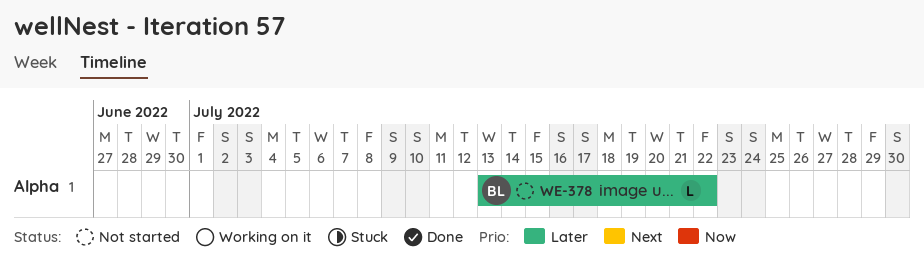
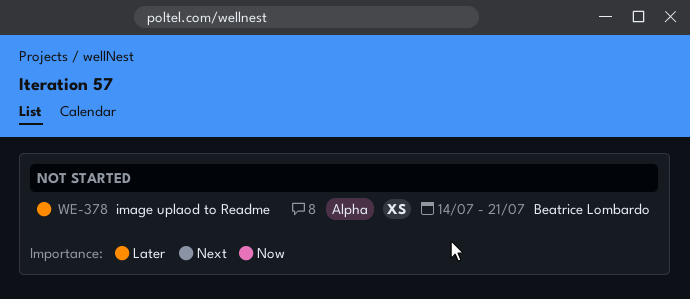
WE-378, estimate: L -> XS
WE-378, start: Jul 13 -> Jul 14
WE-378, due: Jul 22 -> Jul 21

